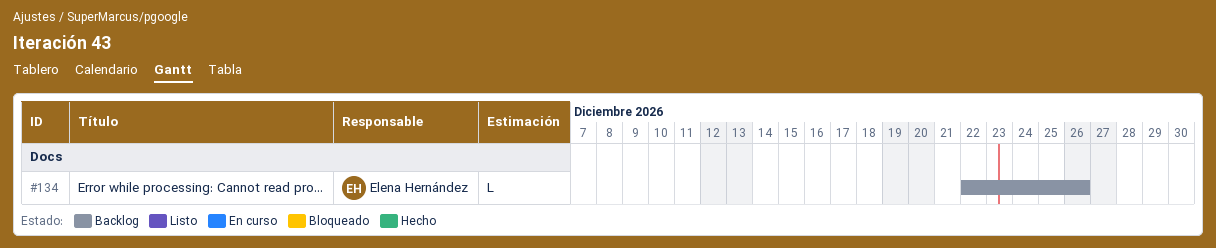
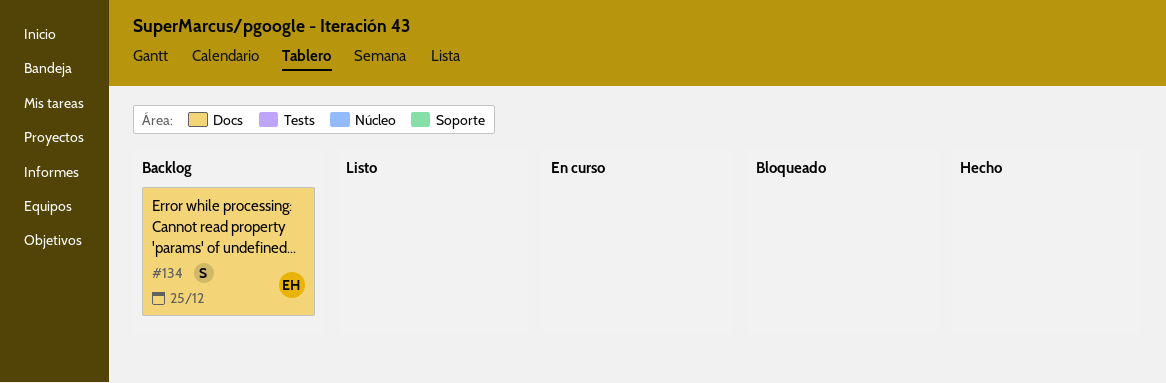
#134, estimate: L -> S
#134, due: Dec 26 -> Dec 25

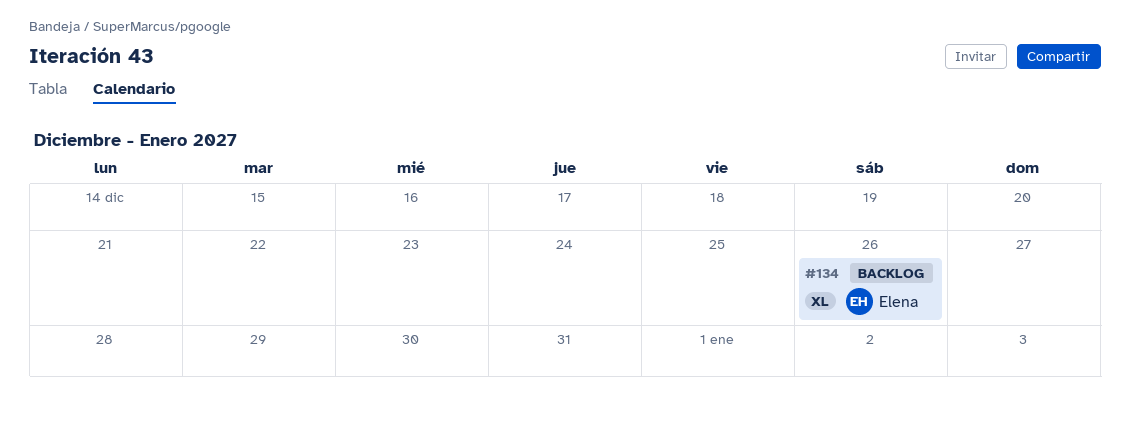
#134, estimate: S -> XL
#134, due: Dec 25 -> Dec 26

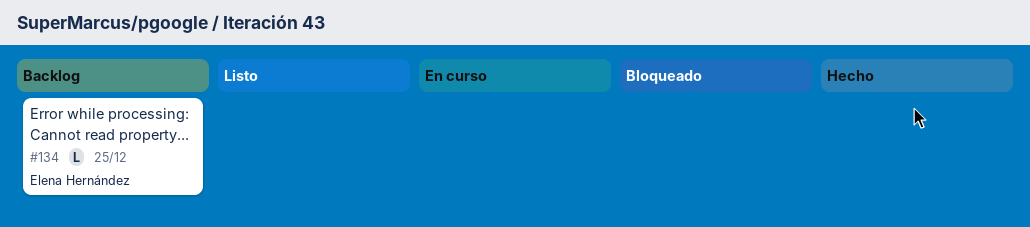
#134, estimate: XL -> L
#134, due: Dec 26 -> Dec 25

